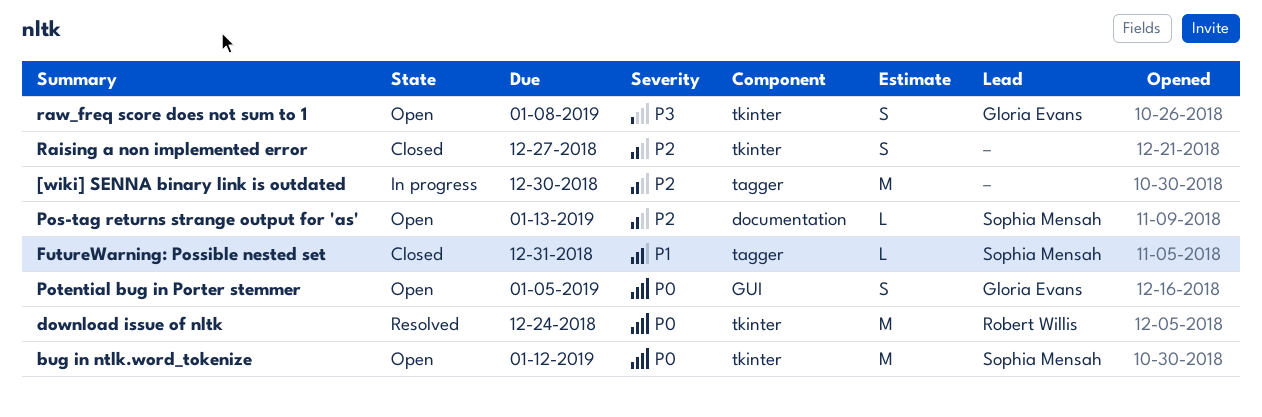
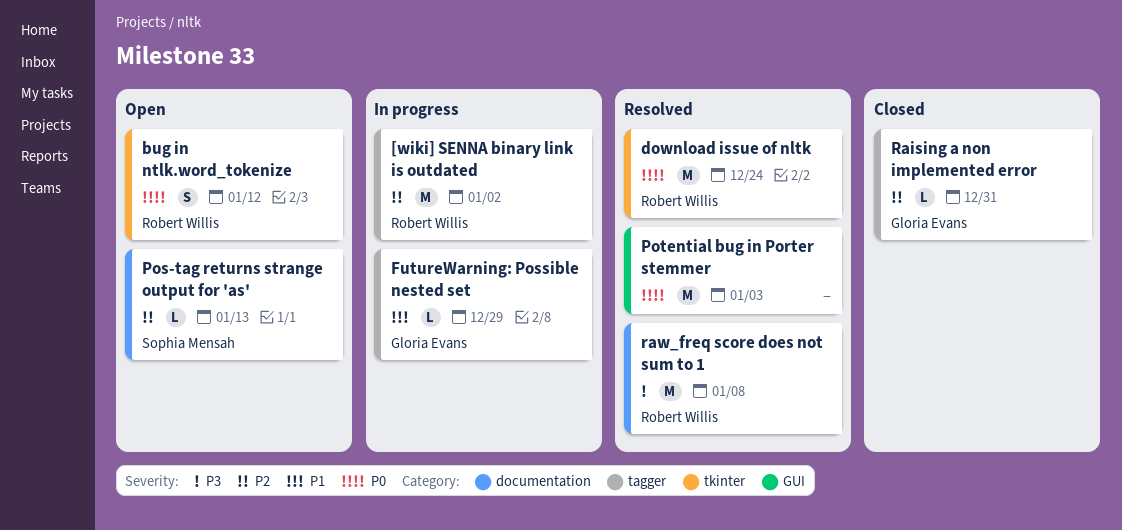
[wiki] SENNA binary link is outdated, owner: none -> Robert Willis
[wiki] SENNA binary link is outdated, due: Dec 30 -> Jan 2
bug in ntlk.word_tokenize, owner: Sophia Mensah -> Robert Willis
bug in ntlk.word_tokenize, estimate: M -> S
FutureWarning: Possible nested set, status: Closed -> In progress
FutureWarning: Possible nested set, owner: Sophia Mensah -> Gloria Evans
FutureWarning: Possible nested set, due: Dec 31 -> Dec 29
Potential bug in Porter stemmer, status: Open -> Resolved
Potential bug in Porter stemmer, owner: Gloria Evans -> none
Potential bug in Porter stemmer, estimate: S -> M
Potential bug in Porter stemmer, due: Jan 5 -> Jan 3
Raising a non implemented error, owner: none -> Gloria Evans
Raising a non implemented error, label: tkinter -> tagger
Raising a non implemented error, estimate: S -> L
Raising a non implemented error, due: Dec 27 -> Dec 31
raw_freq score does not sum to 1, status: Open -> Resolved
raw_freq score does not sum to 1, owner: Gloria Evans -> Robert Willis
raw_freq score does not sum to 1, label: tkinter -> documentation
raw_freq score does not sum to 1, estimate: S -> M

